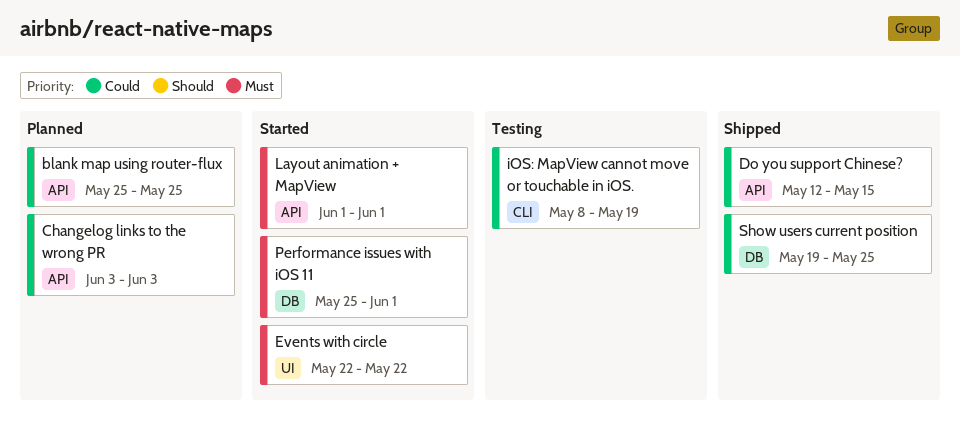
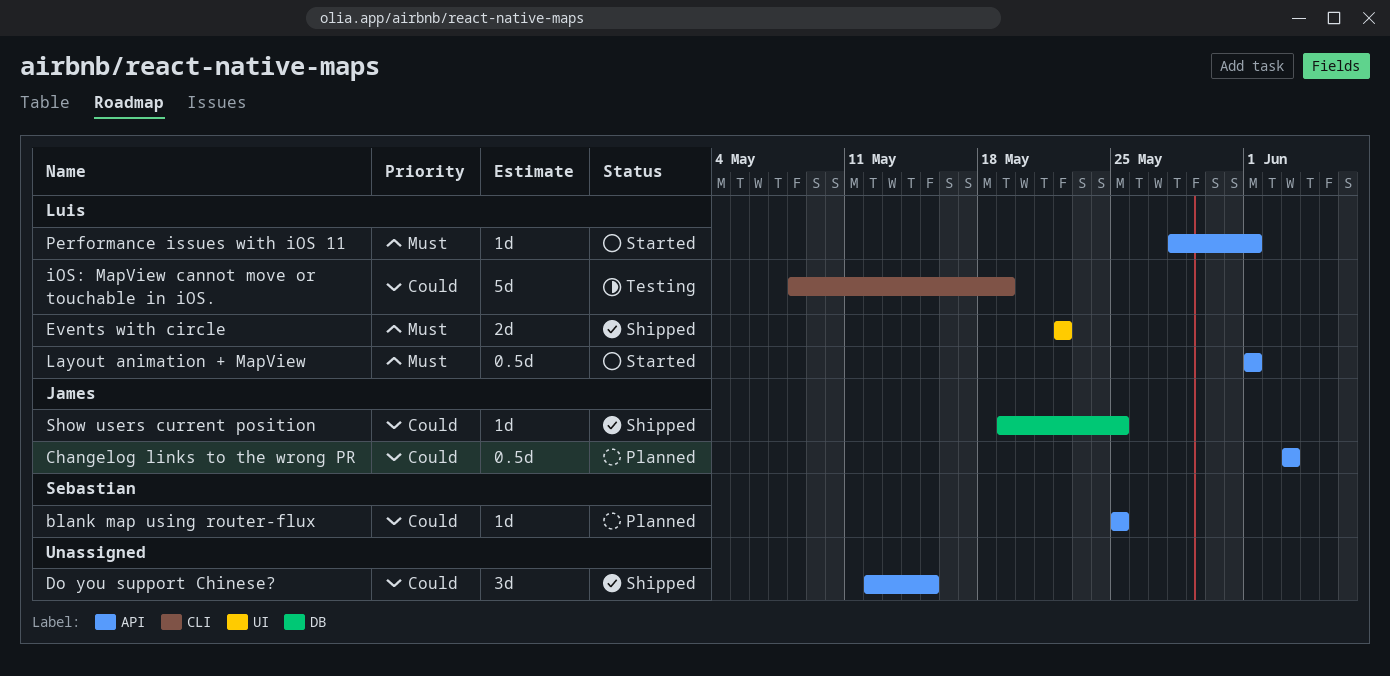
Events with circle, status: Started -> Shipped
Performance issues with iOS 11, label: DB -> API
Performance issues with iOS 11, start: May 25 -> May 28

